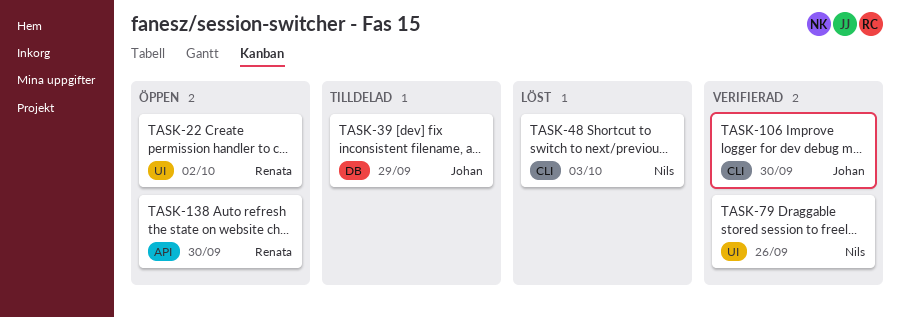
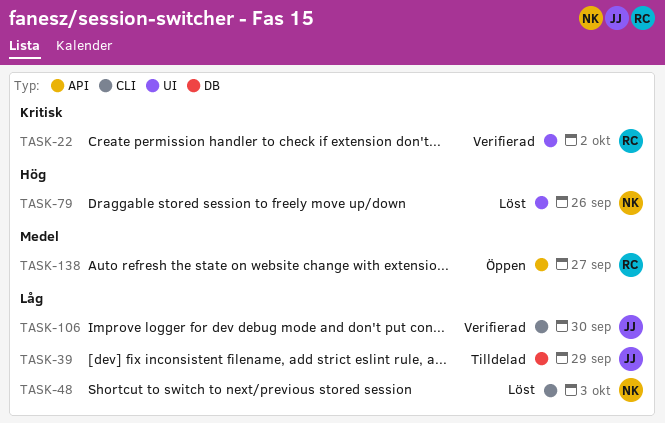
TASK-22, status: Öppen -> Verifierad
TASK-79, status: Verifierad -> Löst
TASK-138, due: Sep 30 -> Sep 27

